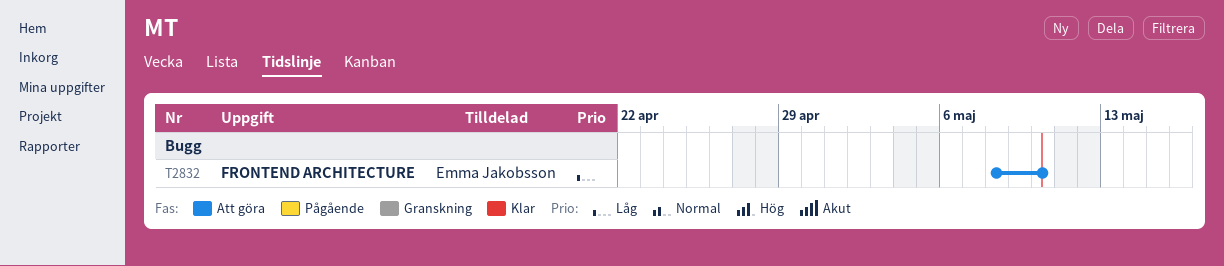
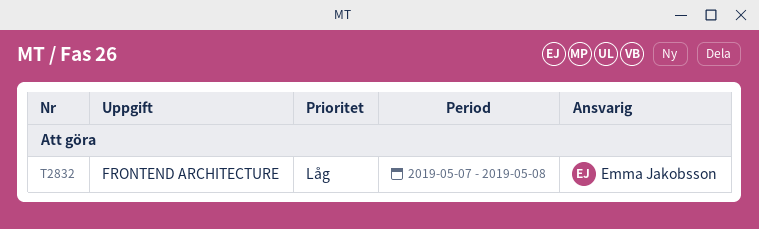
T2832, start: May 8 -> May 7
T2832, due: May 10 -> May 8

